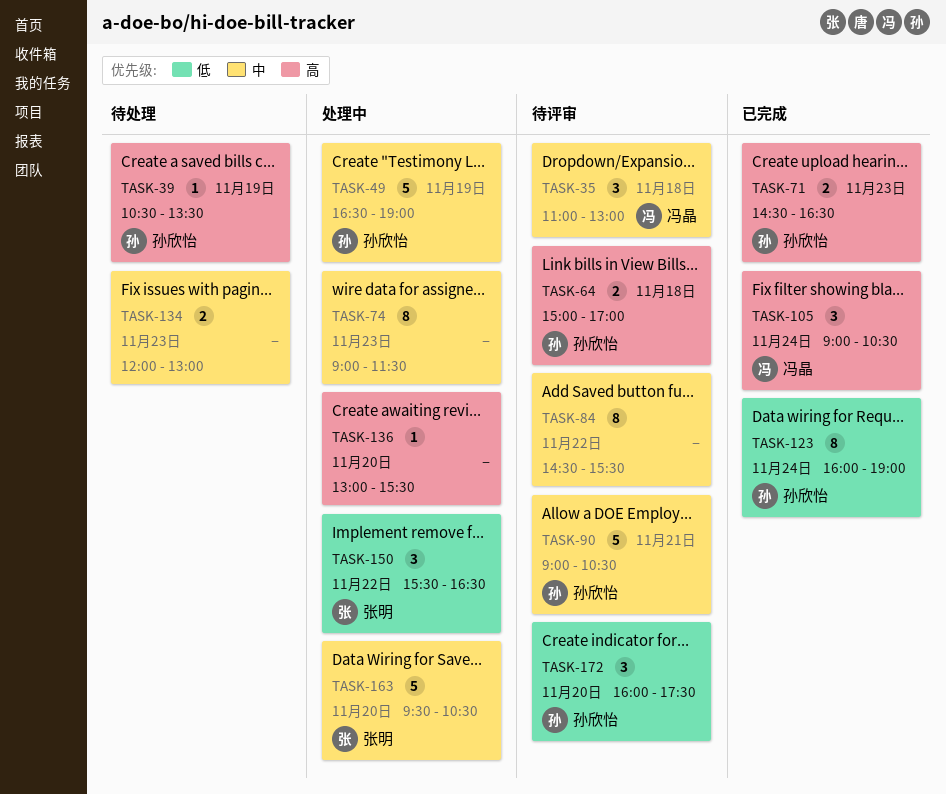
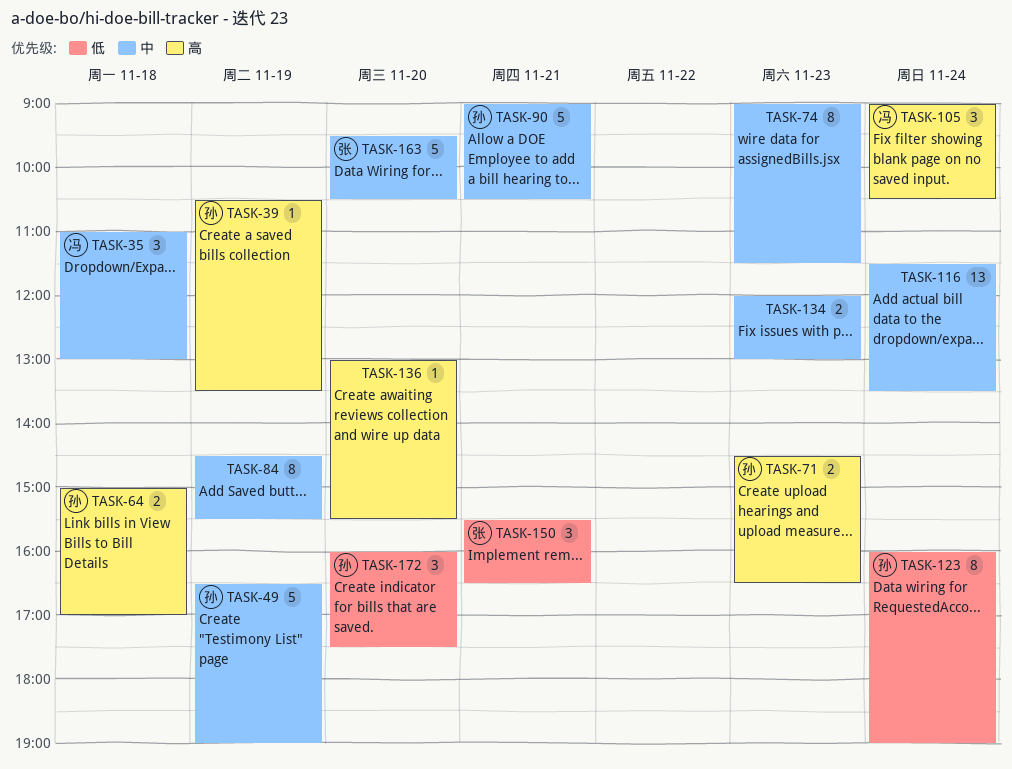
TASK-84, day: Nov 22 -> Nov 19
TASK-116: none -> present
TASK-150, day: Nov 22 -> Nov 21

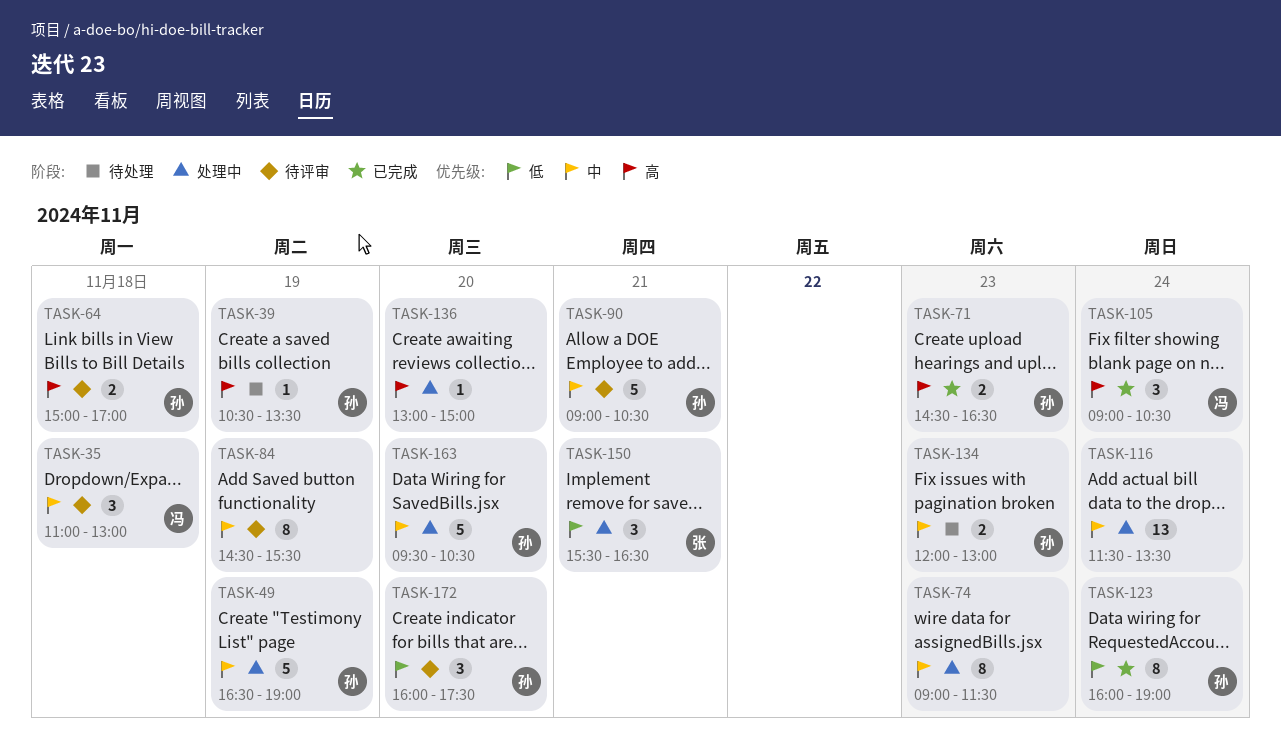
TASK-134, owner: none -> 孙
TASK-136, ends: 15:30 -> 15:00
TASK-163, owner: 张 -> 孙

